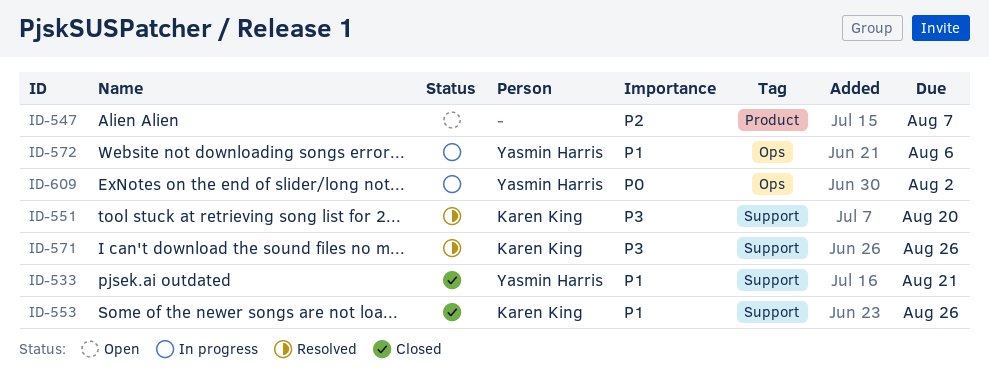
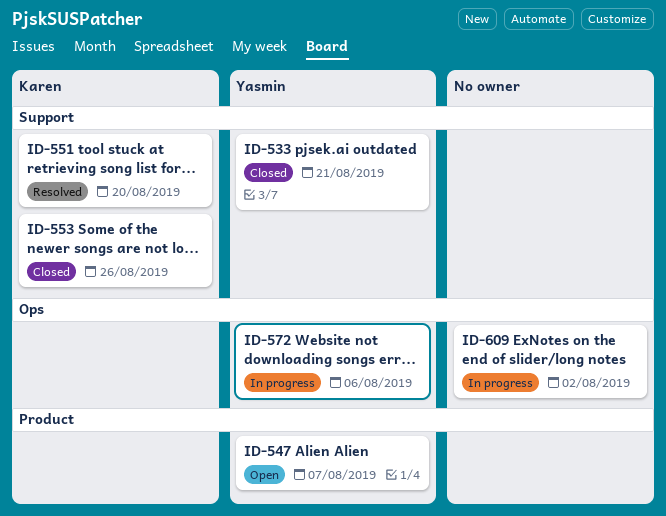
ID-547, owner: none -> Yasmin Harris
ID-571: present -> none
ID-609, owner: Yasmin Harris -> none

